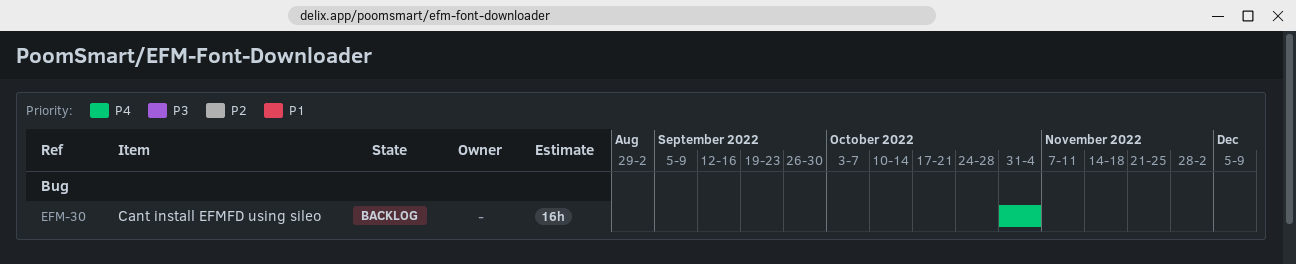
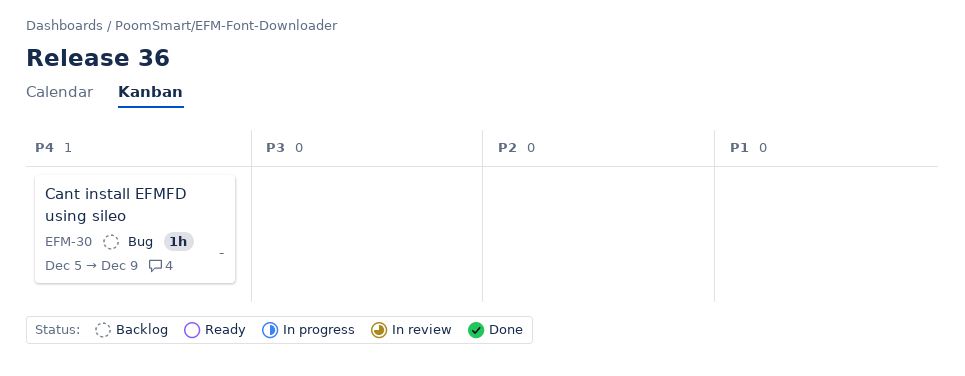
EFM-30, estimate: 16h -> 1h
EFM-30, start: Oct 31 -> Dec 5
EFM-30, due: Nov 4 -> Dec 9

